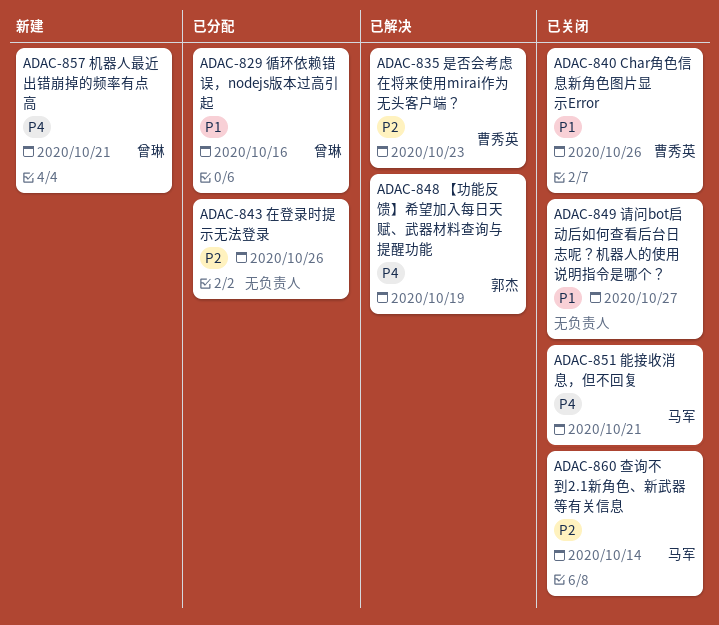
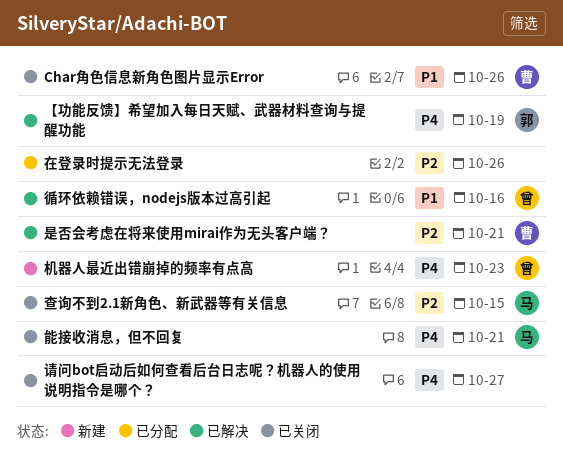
循环依赖错误，nodejs版本过高引起, status: 已分配 -> 已解决
是否会考虑在将来使用mirai作为无头客户端？, due: Oct 23 -> Oct 21
机器人最近出错崩掉的频率有点高, due: Oct 21 -> Oct 23
查询不到2.1新角色、新武器等有关信息, due: Oct 14 -> Oct 15
请问bot启动后如何查看后台日志呢？机器人的使用说明指令是哪个？, priority: P1 -> P4

